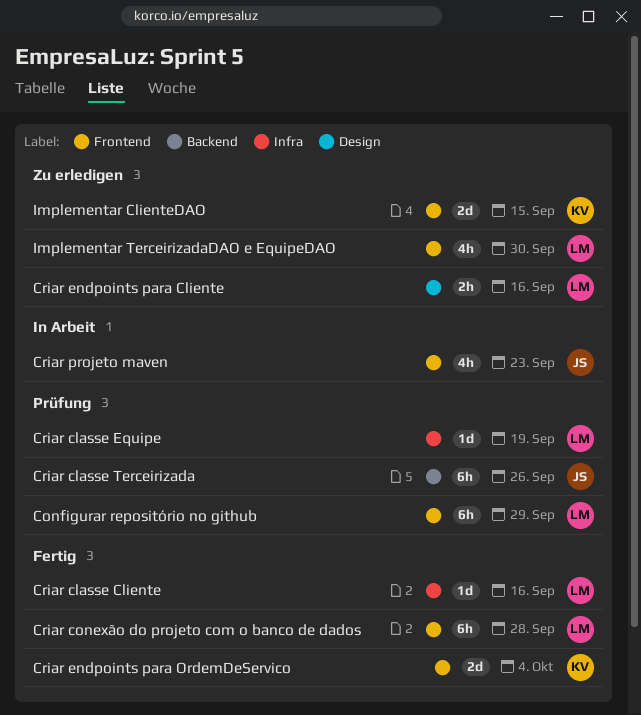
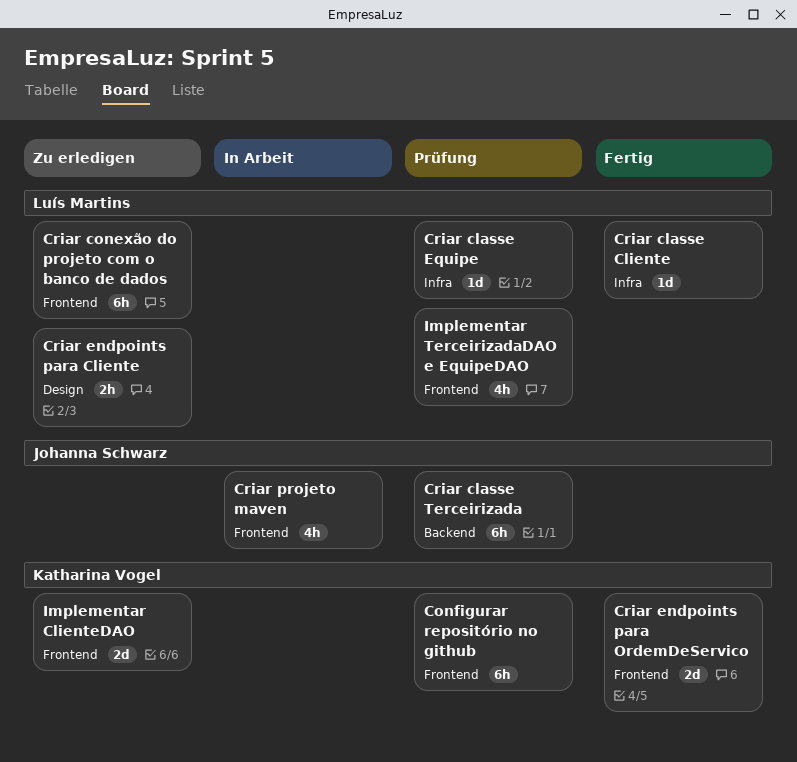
Configurar repositório no github, owner: Luís Martins -> Katharina Vogel
Criar conexão do projeto com o banco de dados, status: Fertig -> Zu erledigen
Implementar TerceirizadaDAO e EquipeDAO, status: Zu erledigen -> Prüfung

